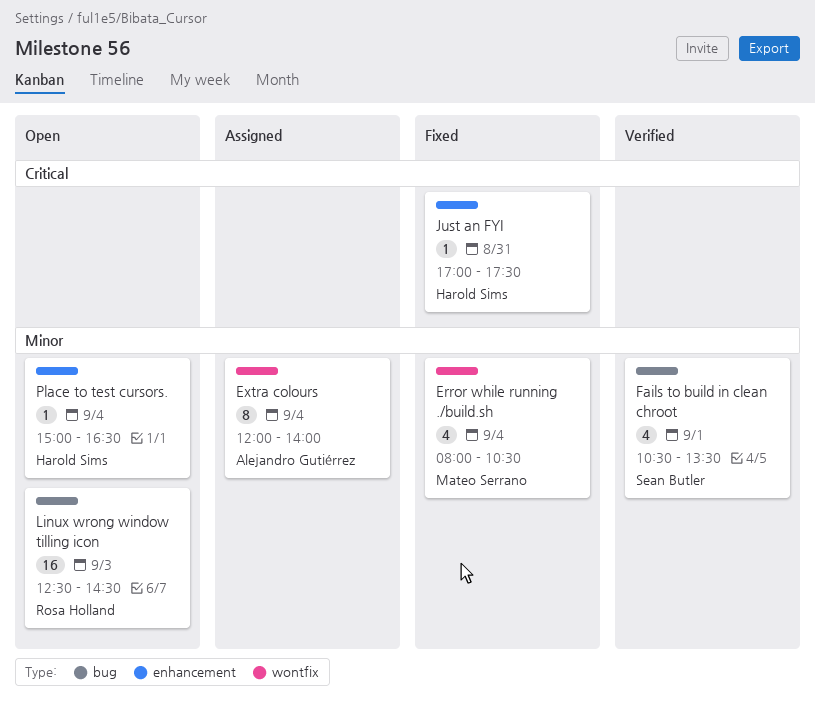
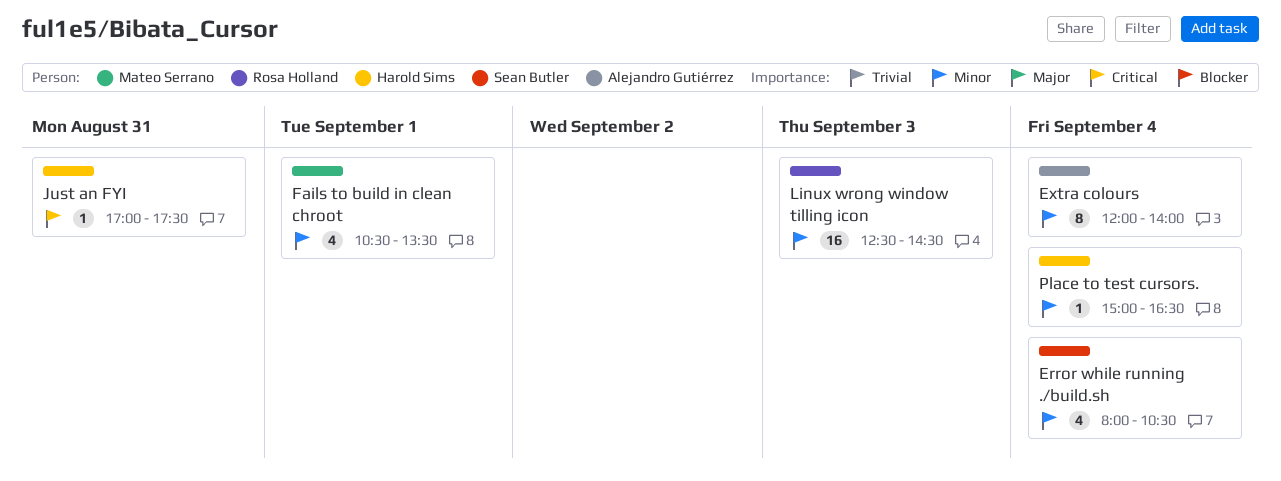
Error while running ./build.sh, owner: Mateo Serrano -> Sean Butler
Fails to build in clean chroot, owner: Sean Butler -> Mateo Serrano

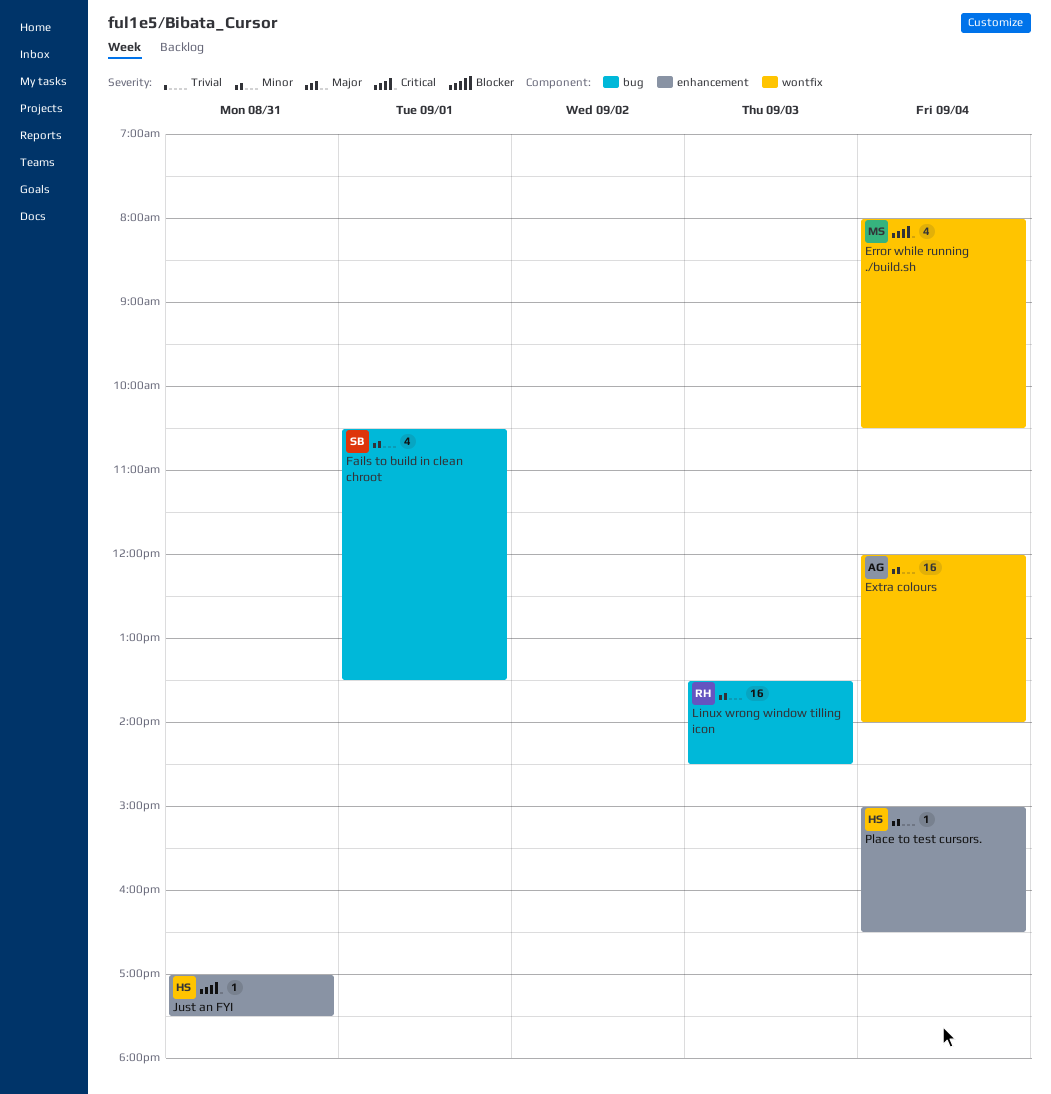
Error while running ./build.sh, owner: Sean Butler -> Mateo Serrano
Error while running ./build.sh, priority: Minor -> Critical
Extra colours, estimate: 8 -> 16
Fails to build in clean chroot, owner: Mateo Serrano -> Sean Butler
Linux wrong window tilling icon, begins: 12:30 -> 13:30

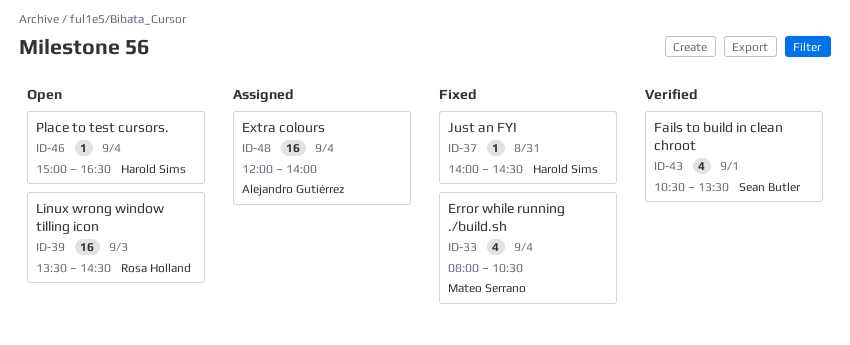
Just an FYI, begins: 17:00 -> 14:00
Just an FYI, ends: 17:30 -> 14:30

